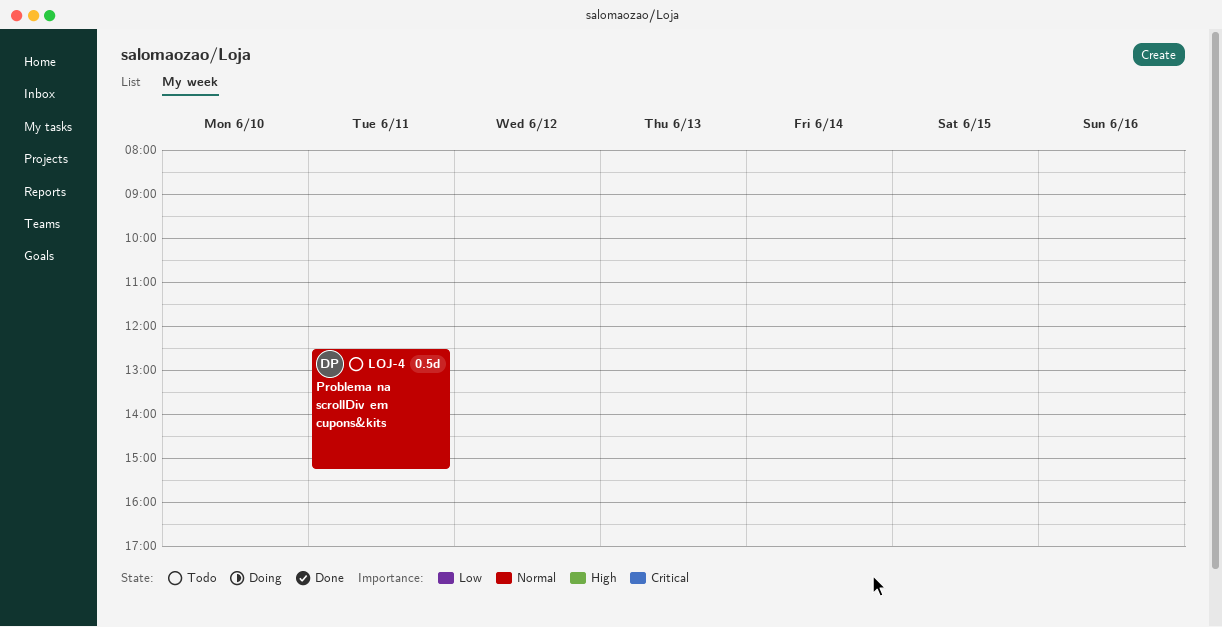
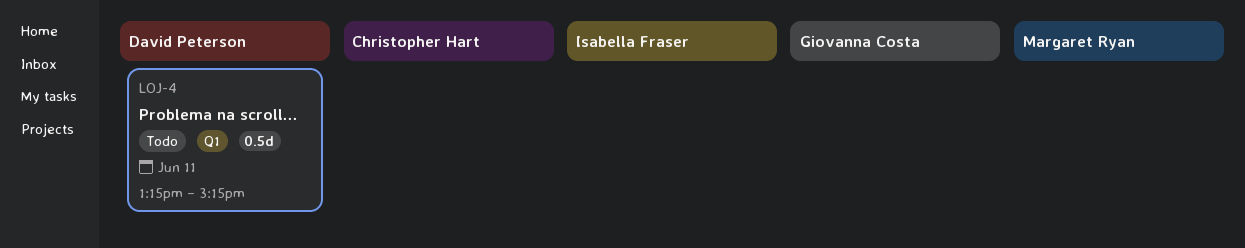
LOJ-4, begins: 12:30 -> 13:15

